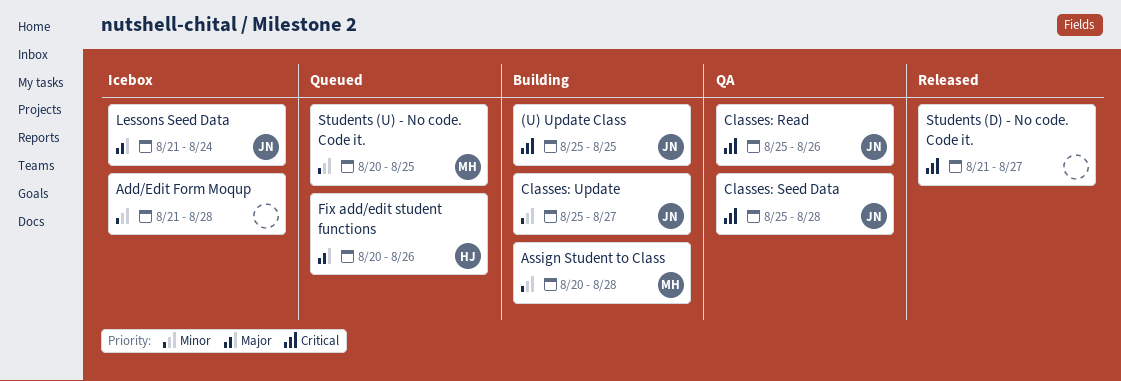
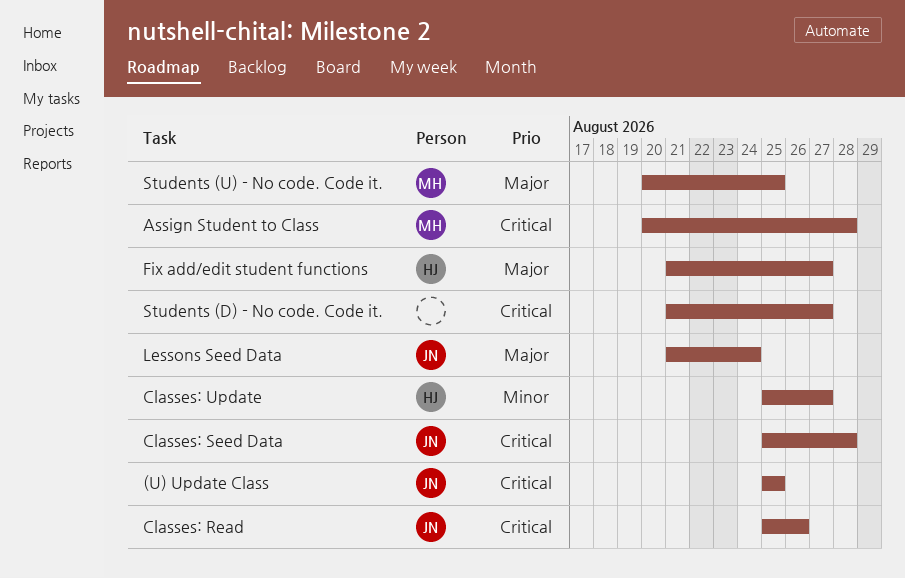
Add/Edit Form Moqup: present -> none
Assign Student to Class, priority: Minor -> Critical
Classes: Update, owner: JN -> HJ
Fix add/edit student functions, start: Aug 20 -> Aug 21
Fix add/edit student functions, due: Aug 26 -> Aug 27
Students (U) - No code. Code it., priority: Minor -> Major

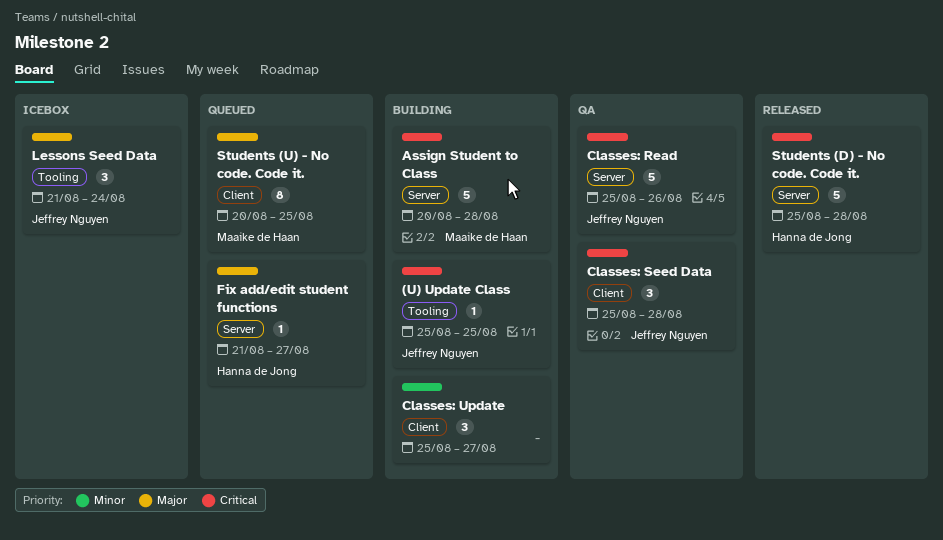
Classes: Update, owner: Hanna de Jong -> none
Students (D) - No code. Code it., owner: none -> Hanna de Jong
Students (D) - No code. Code it., start: Aug 21 -> Aug 25
Students (D) - No code. Code it., due: Aug 27 -> Aug 28

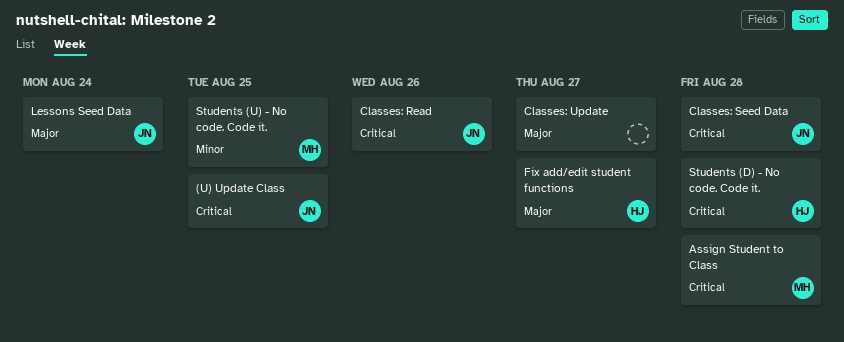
Classes: Update, priority: Minor -> Major
Students (U) - No code. Code it., priority: Major -> Minor

